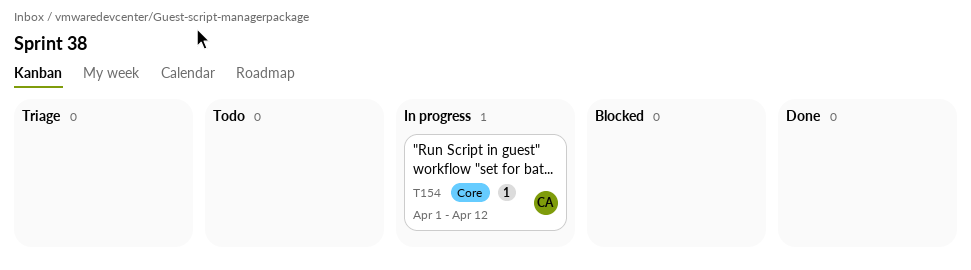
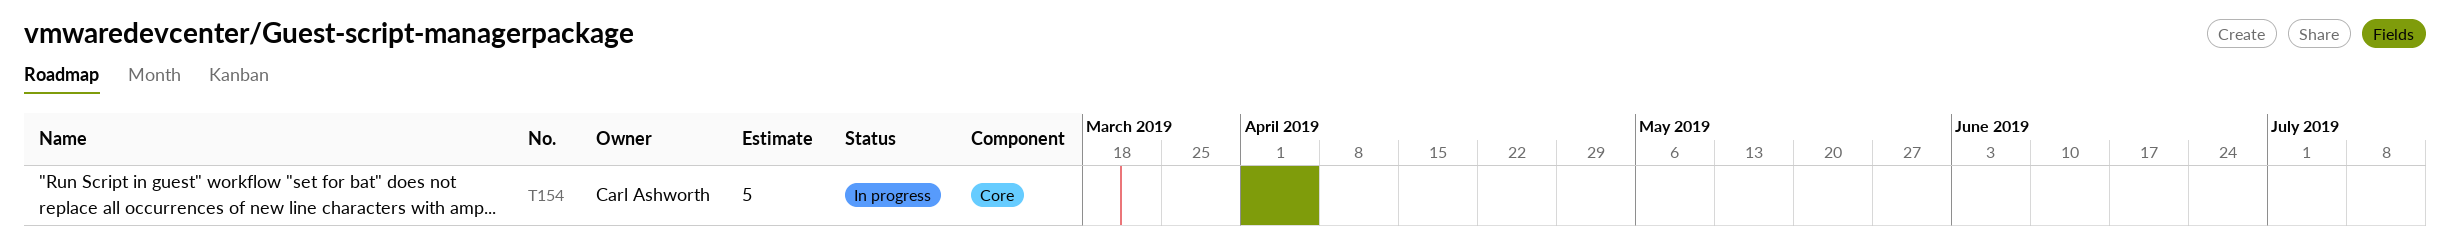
T154, estimate: 1 -> 5
T154, due: Apr 12 -> Apr 5

